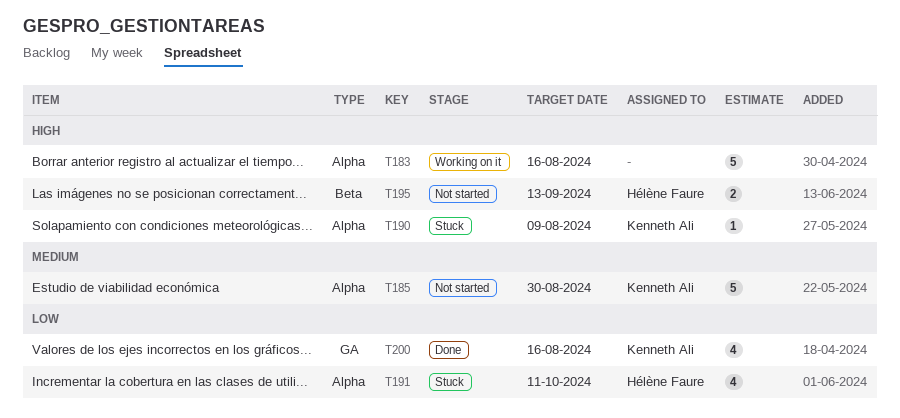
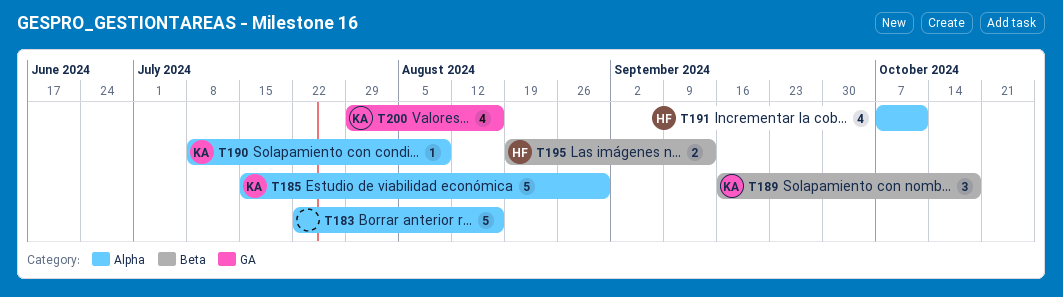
T189: none -> present

